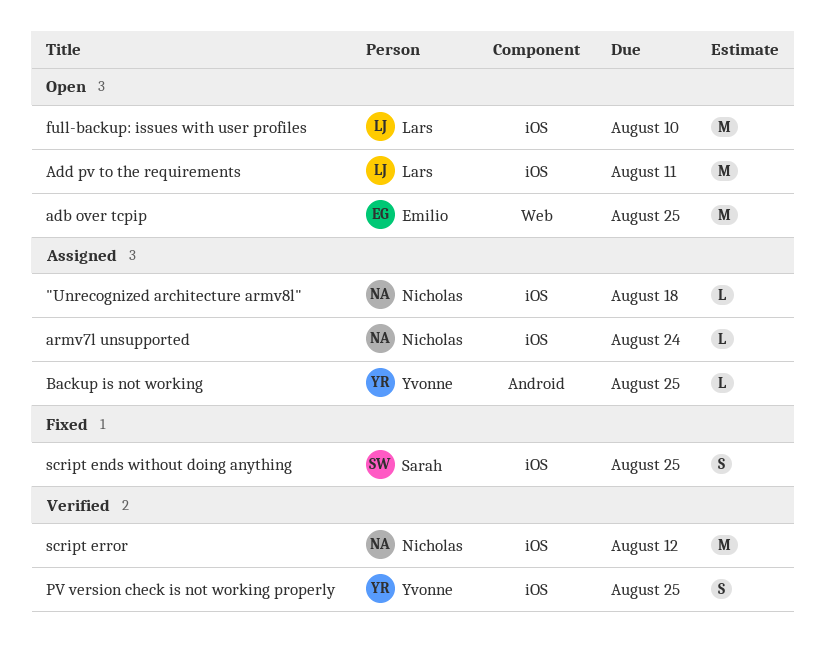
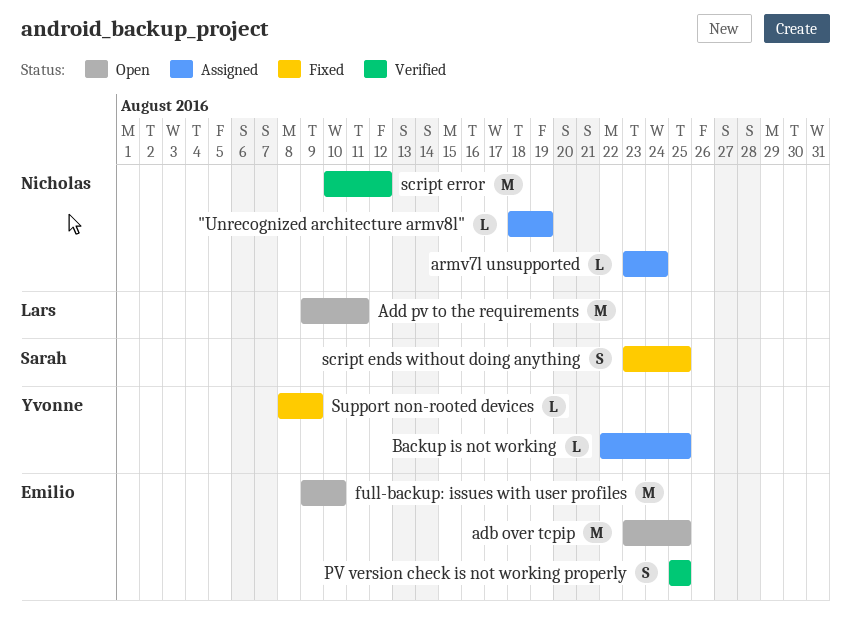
"Unrecognized architecture armv8l", due: Aug 18 -> Aug 19
full-backup: issues with user profiles, owner: Lars -> Emilio
PV version check is not working properly, owner: Yvonne -> Emilio
Support non-rooted devices: none -> present

